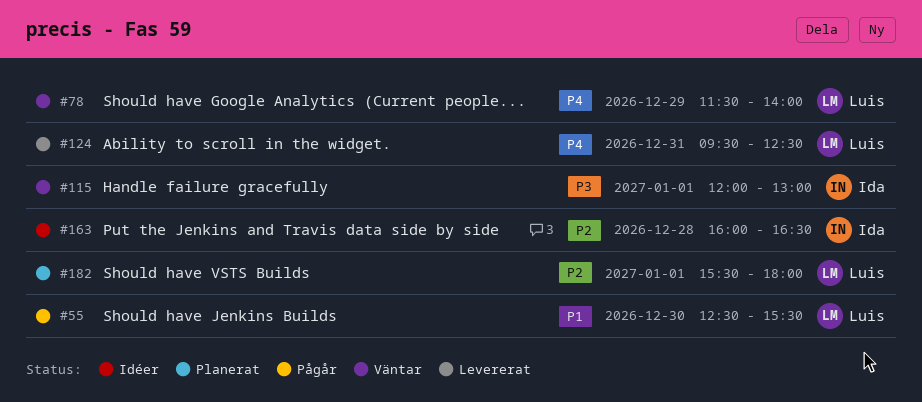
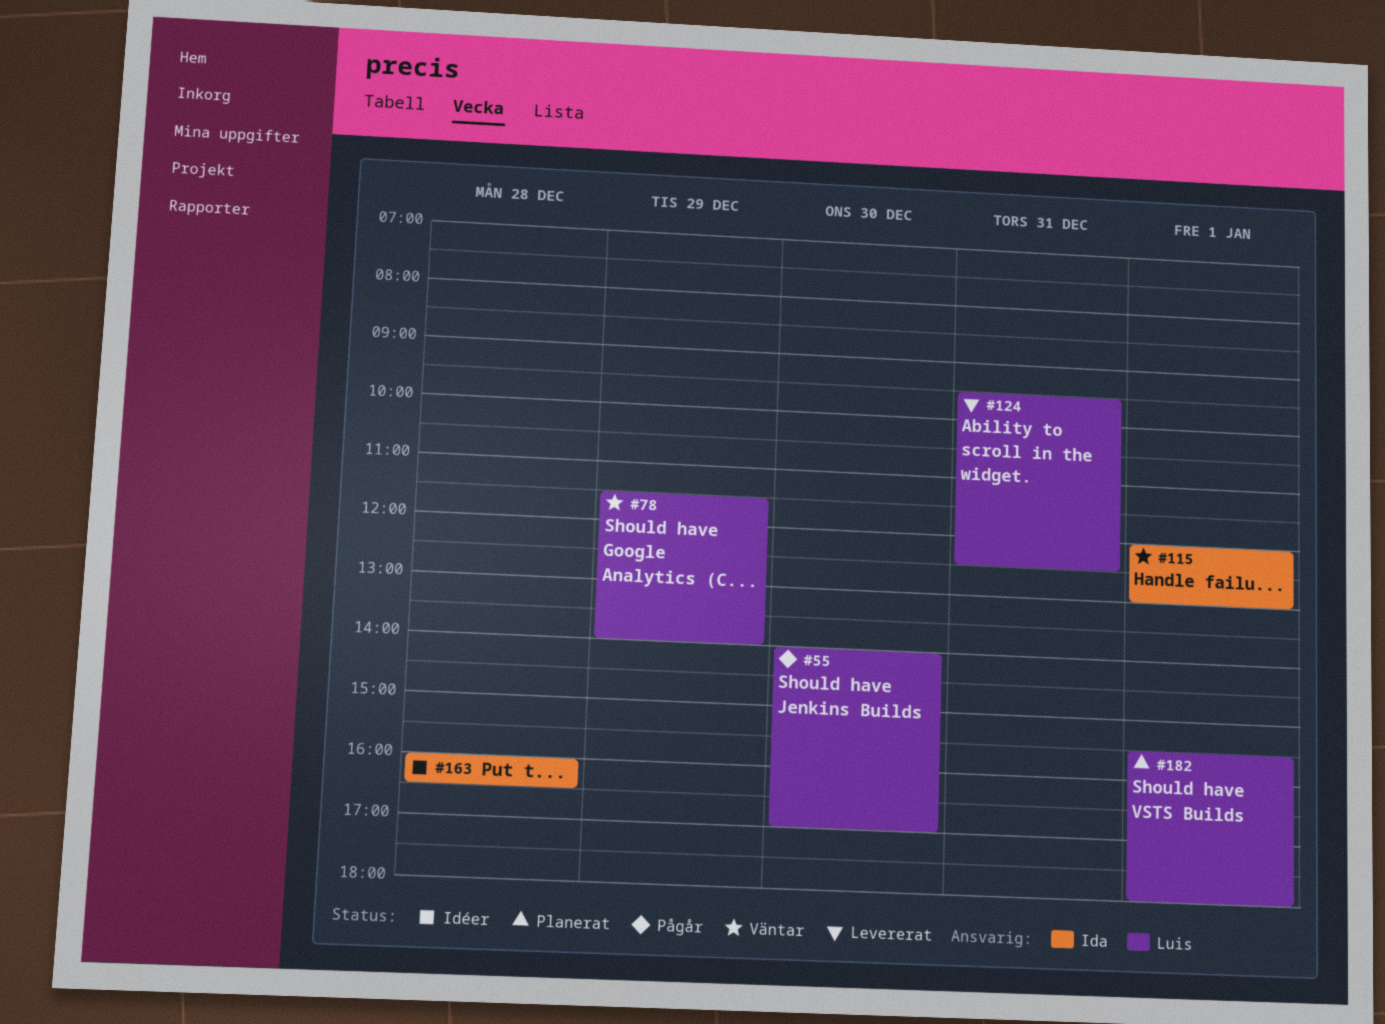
#55, begins: 12:30 -> 14:00
#55, ends: 15:30 -> 17:00

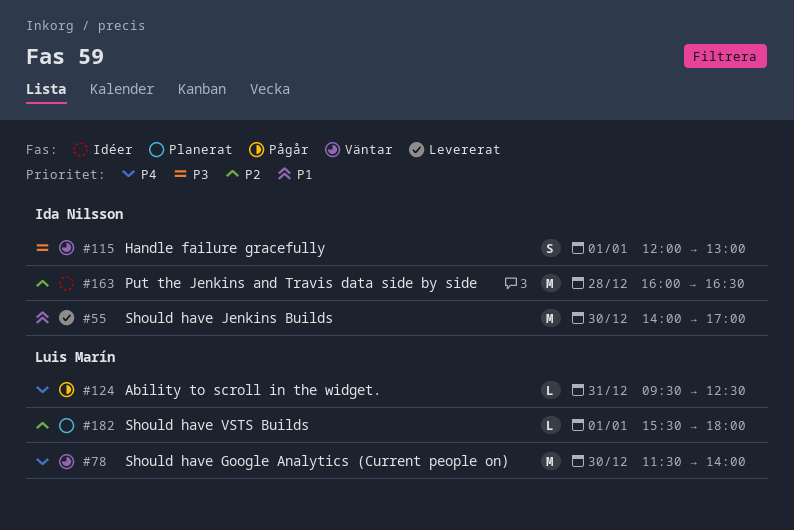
#55, status: Pågår -> Levererat
#55, owner: Luis Marín -> Ida Nilsson
#78, day: Dec 29 -> Dec 30
#124, status: Levererat -> Pågår

